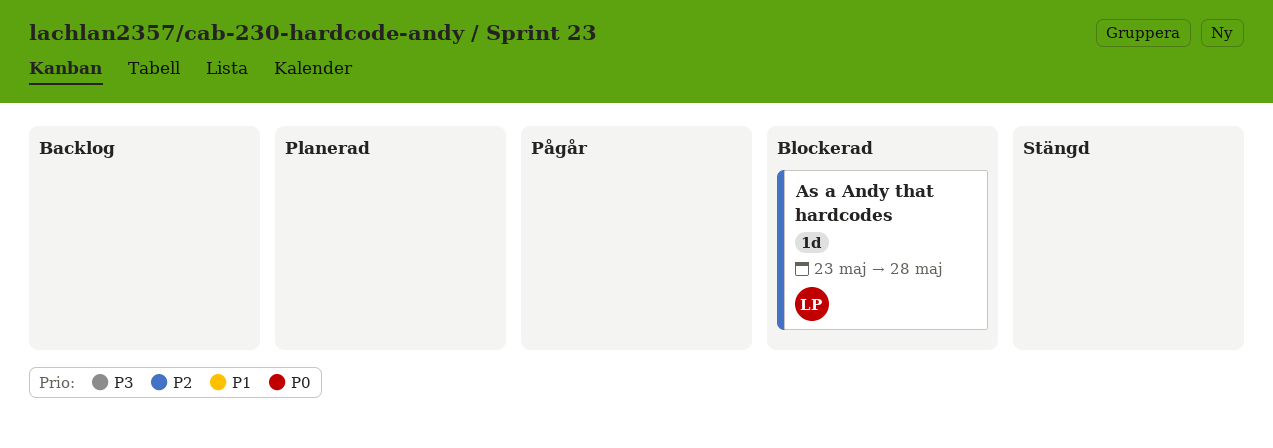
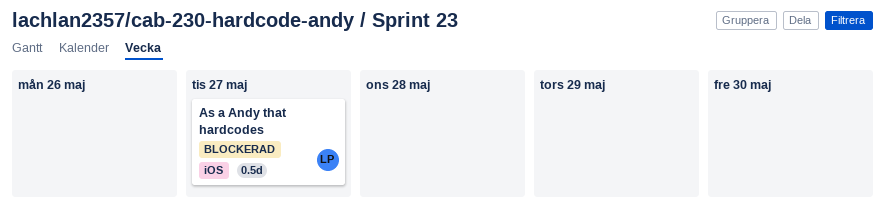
As a Andy that hardcodes, estimate: 1d -> 0.5d
As a Andy that hardcodes, due: May 28 -> May 27

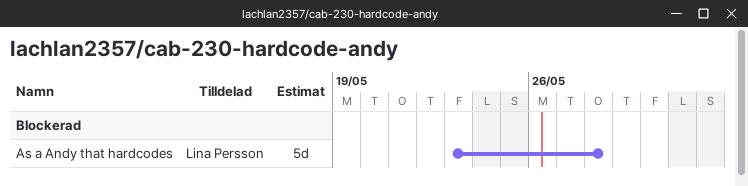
As a Andy that hardcodes, estimate: 0.5d -> 5d
As a Andy that hardcodes, due: May 27 -> May 28

